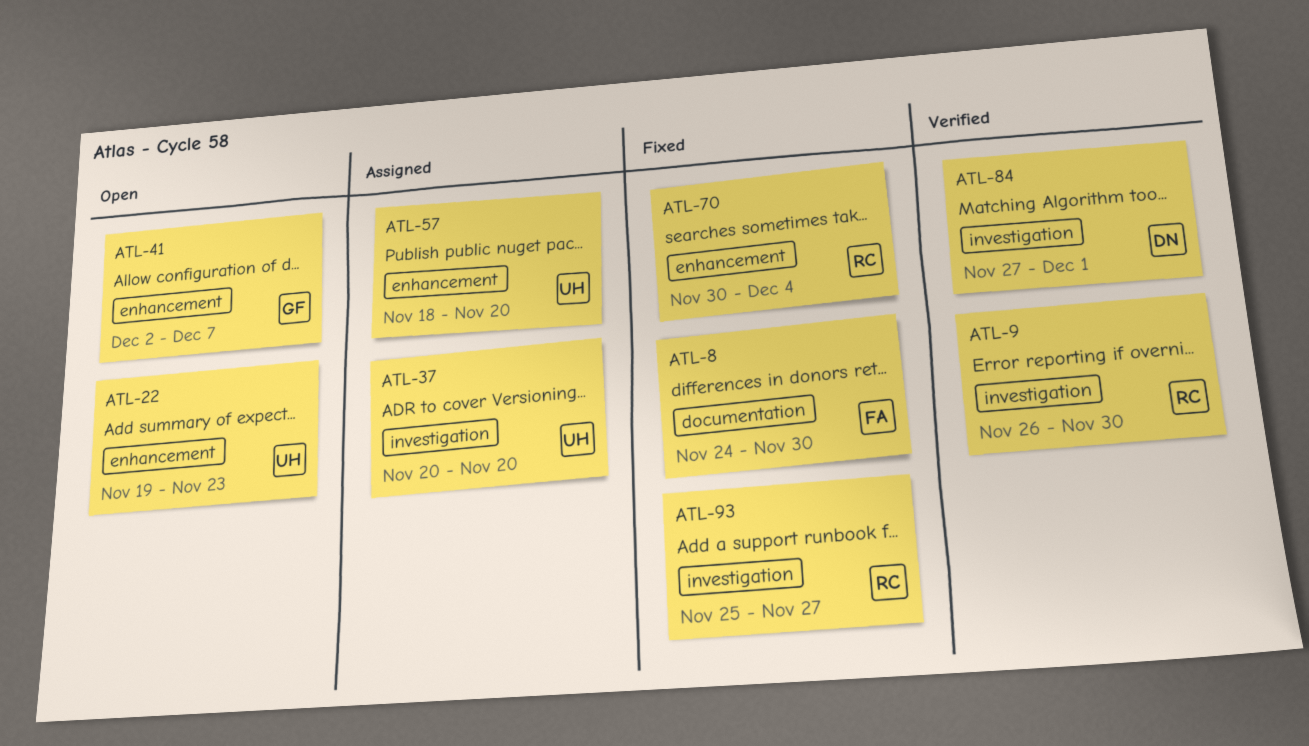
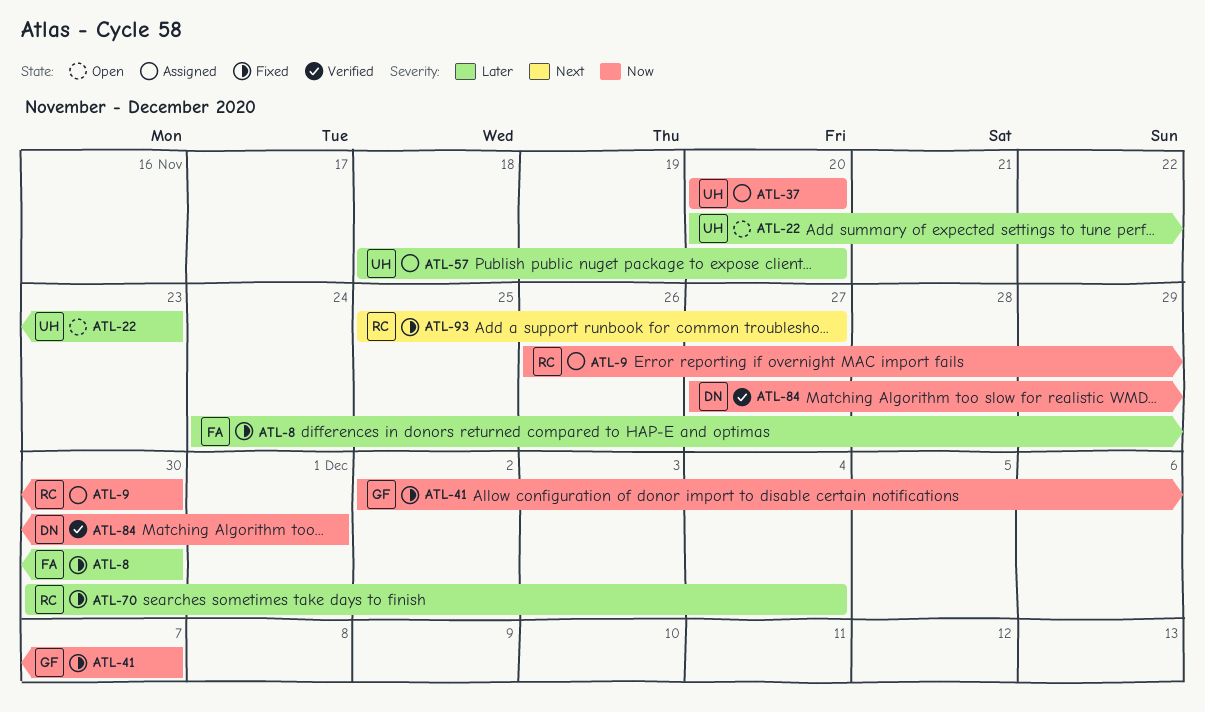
ATL-9, status: Verified -> Assigned
ATL-22, start: Nov 19 -> Nov 20
ATL-41, status: Open -> Fixed

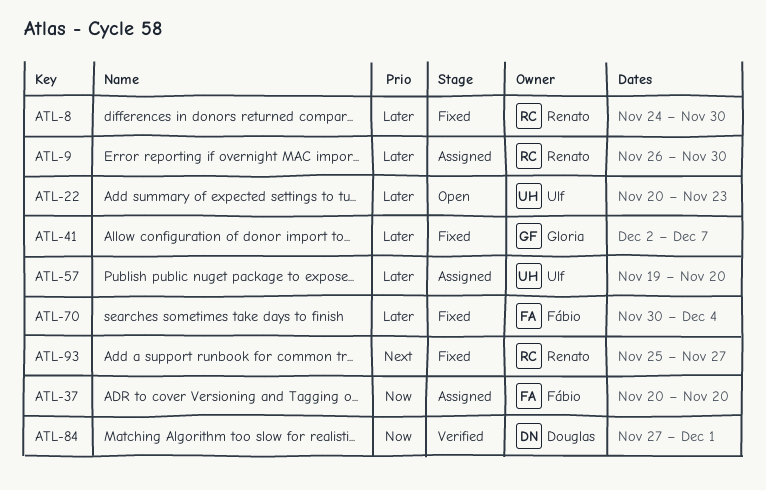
ATL-8, owner: Fábio -> Renato
ATL-9, priority: Now -> Later
ATL-37, owner: Ulf -> Fábio
ATL-41, priority: Now -> Later
ATL-57, start: Nov 18 -> Nov 19
ATL-70, owner: Renato -> Fábio

